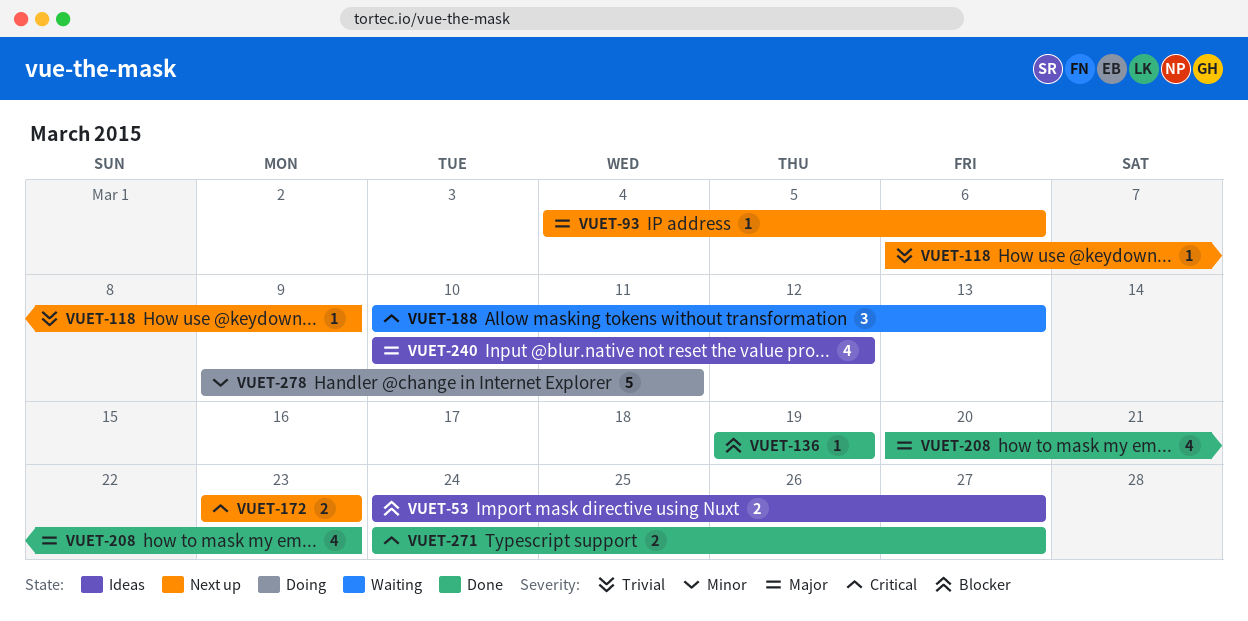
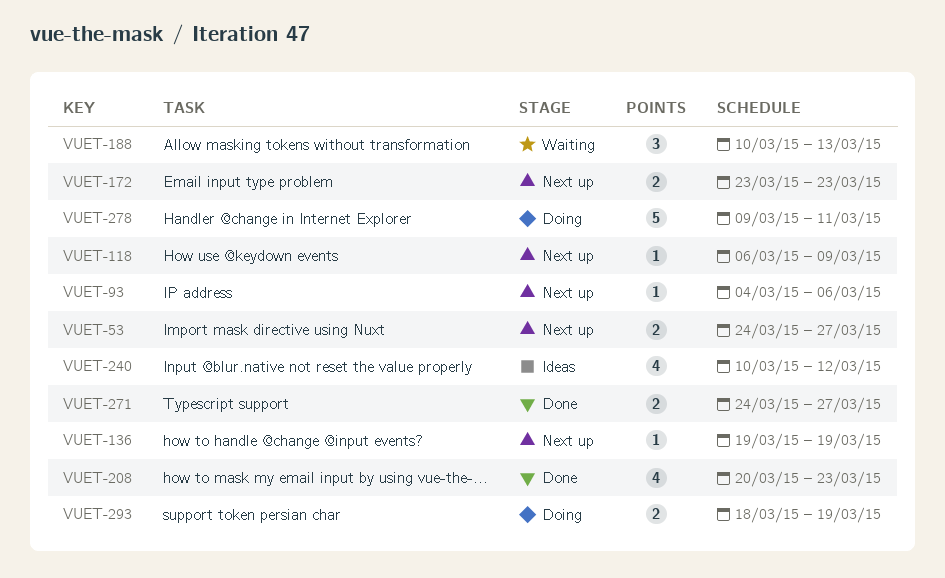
VUET-53, status: Ideas -> Next up
VUET-136, status: Done -> Next up
VUET-293: none -> present

